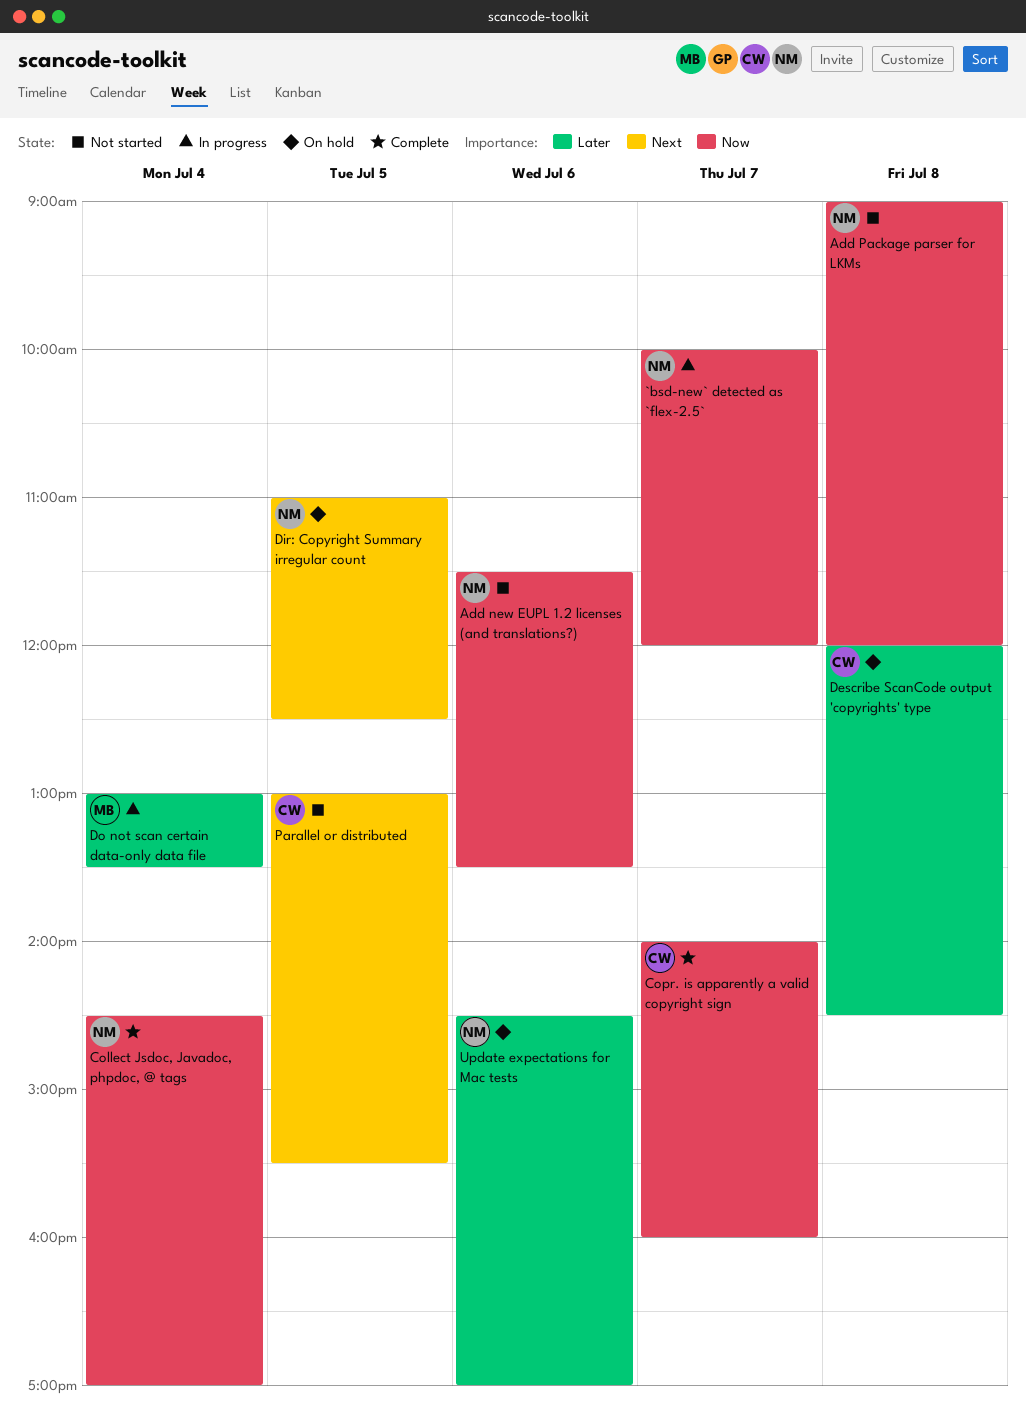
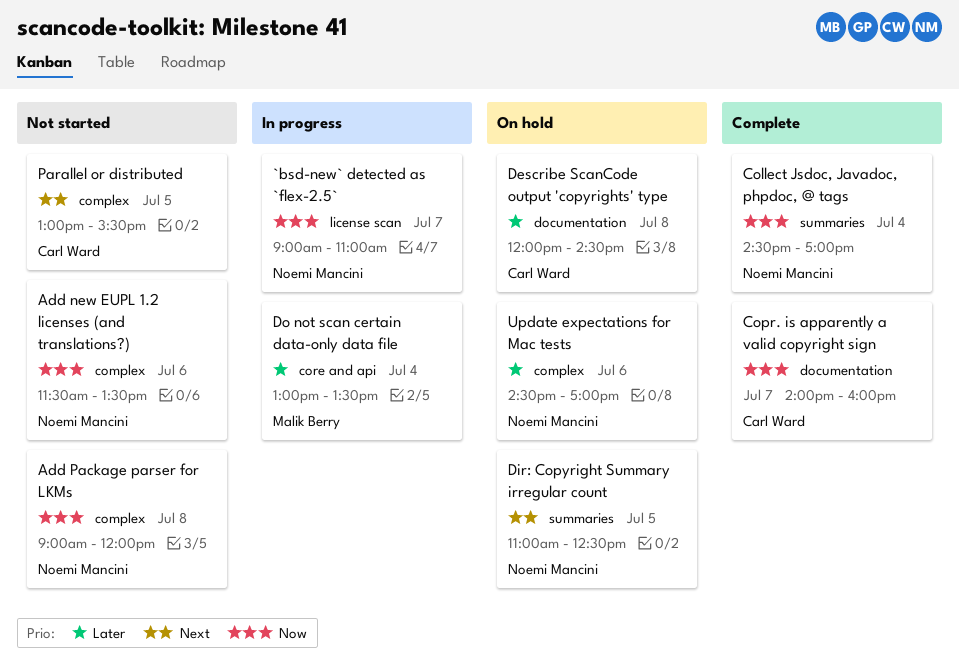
`bsd-new` detected as `flex-2.5`, begins: 10:00 -> 09:00
`bsd-new` detected as `flex-2.5`, ends: 12:00 -> 11:00

